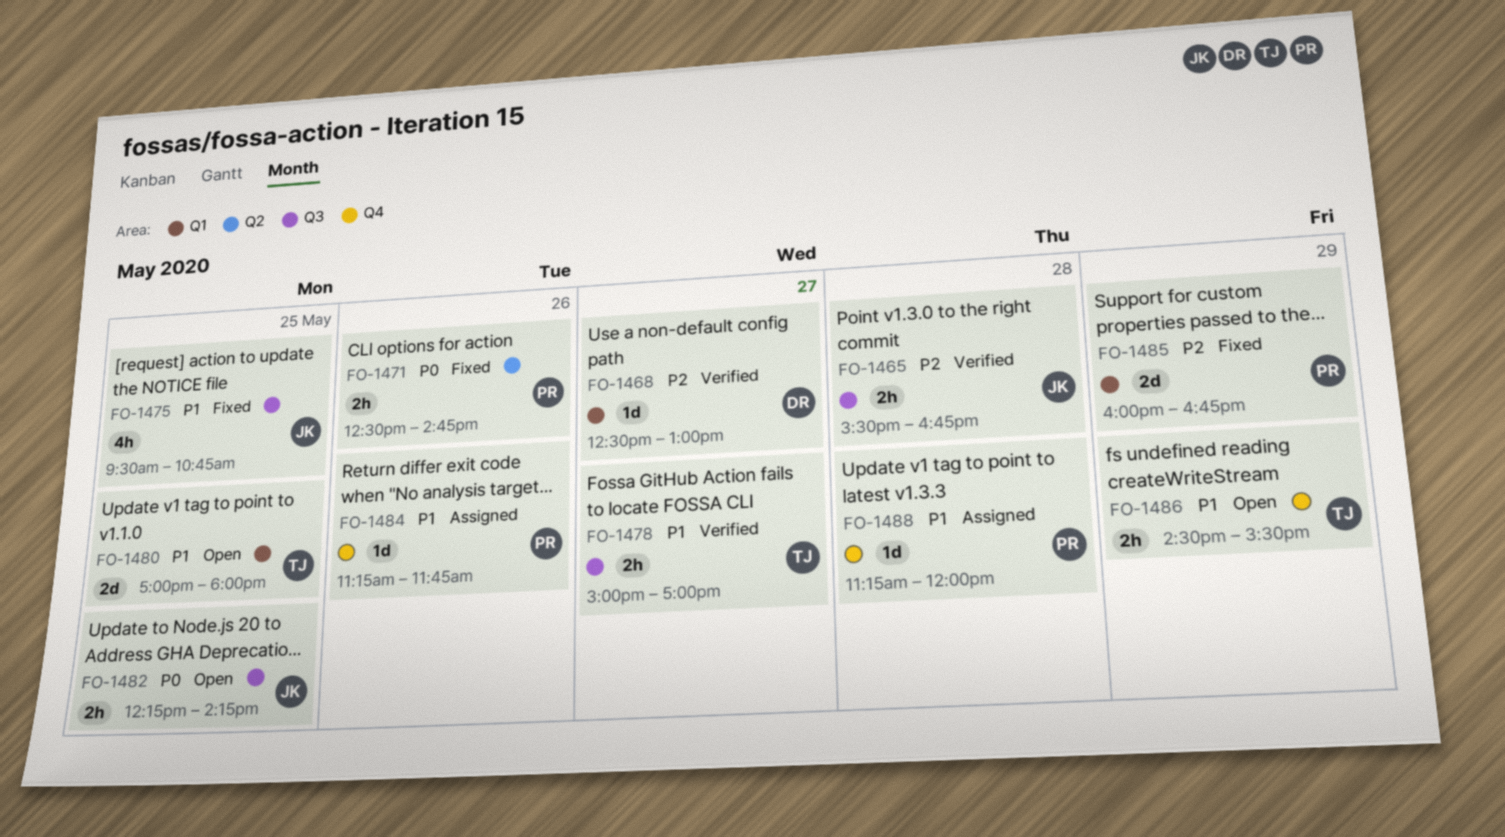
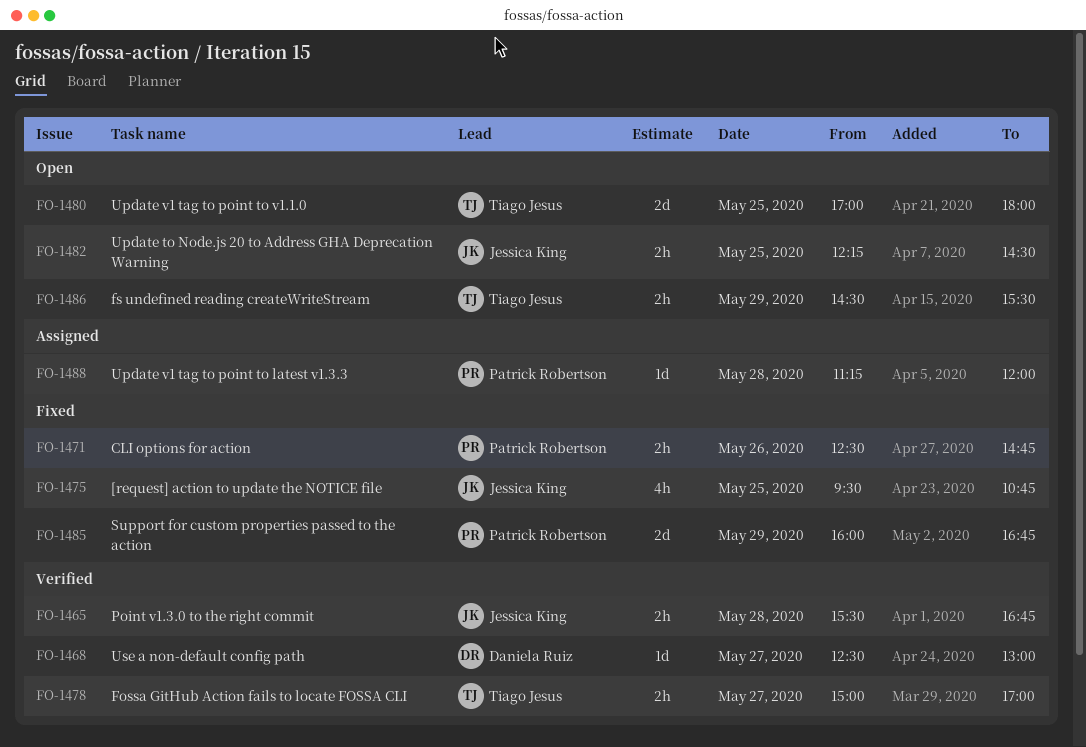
FO-1482, ends: 14:15 -> 14:30
FO-1484: present -> none

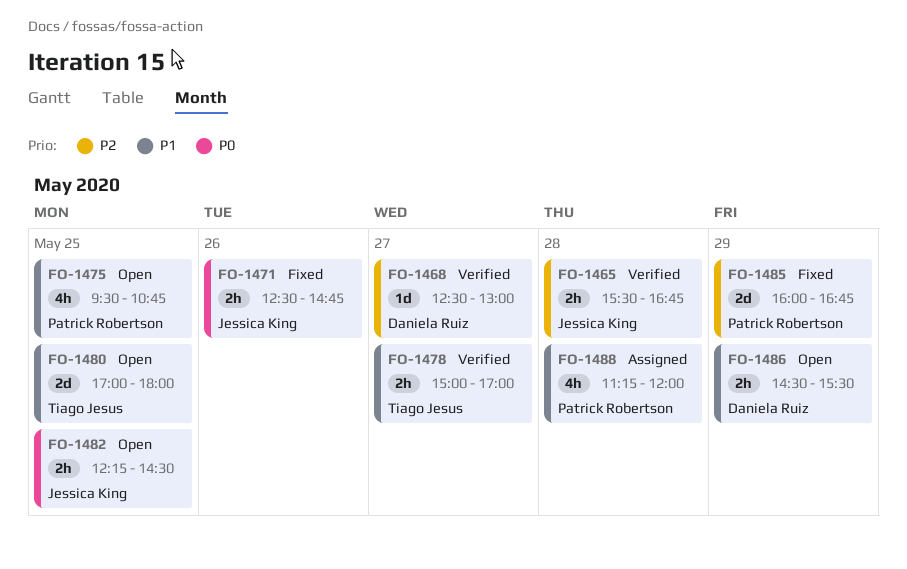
FO-1471, owner: Patrick Robertson -> Jessica King
FO-1475, status: Fixed -> Open
FO-1475, owner: Jessica King -> Patrick Robertson
FO-1486, owner: Tiago Jesus -> Daniela Ruiz
FO-1488, estimate: 1d -> 4h

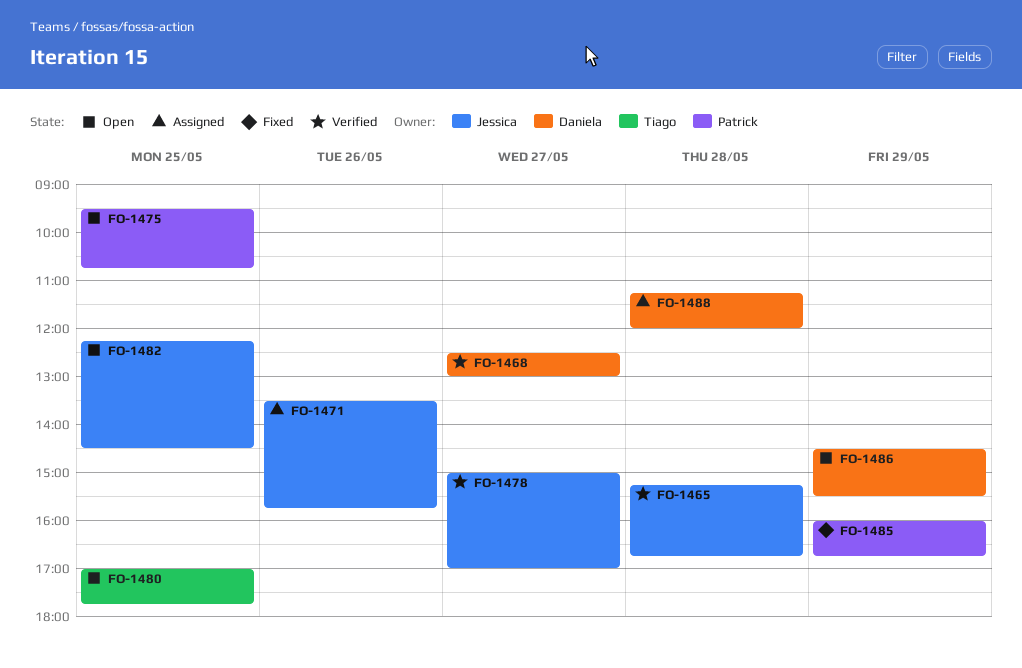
FO-1465, begins: 15:30 -> 15:15
FO-1471, status: Fixed -> Assigned
FO-1471, begins: 12:30 -> 13:30
FO-1471, ends: 14:45 -> 15:45
FO-1478, owner: Tiago Jesus -> Jessica King
FO-1480, ends: 18:00 -> 17:45
FO-1488, owner: Patrick Robertson -> Daniela Ruiz

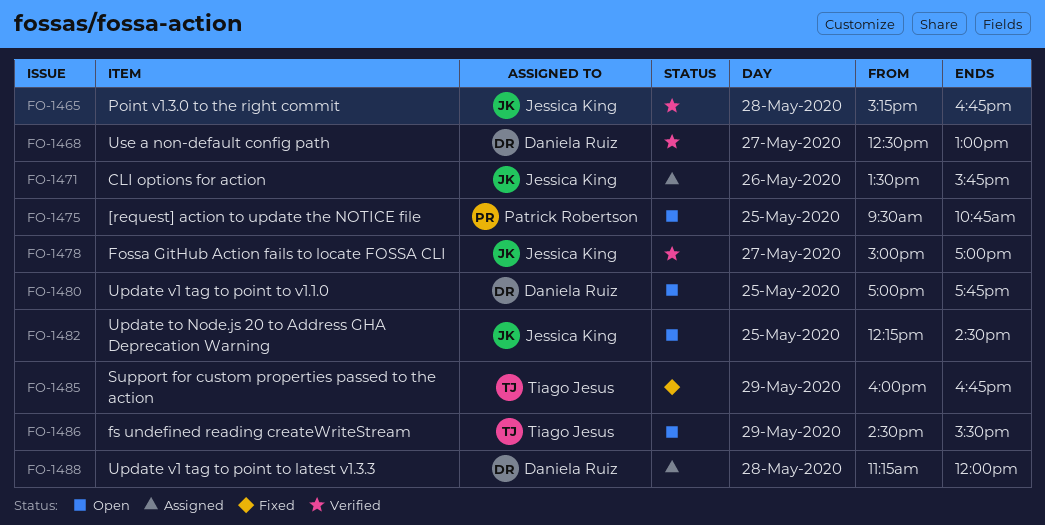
FO-1480, owner: Tiago Jesus -> Daniela Ruiz
FO-1485, owner: Patrick Robertson -> Tiago Jesus
FO-1486, owner: Daniela Ruiz -> Tiago Jesus

